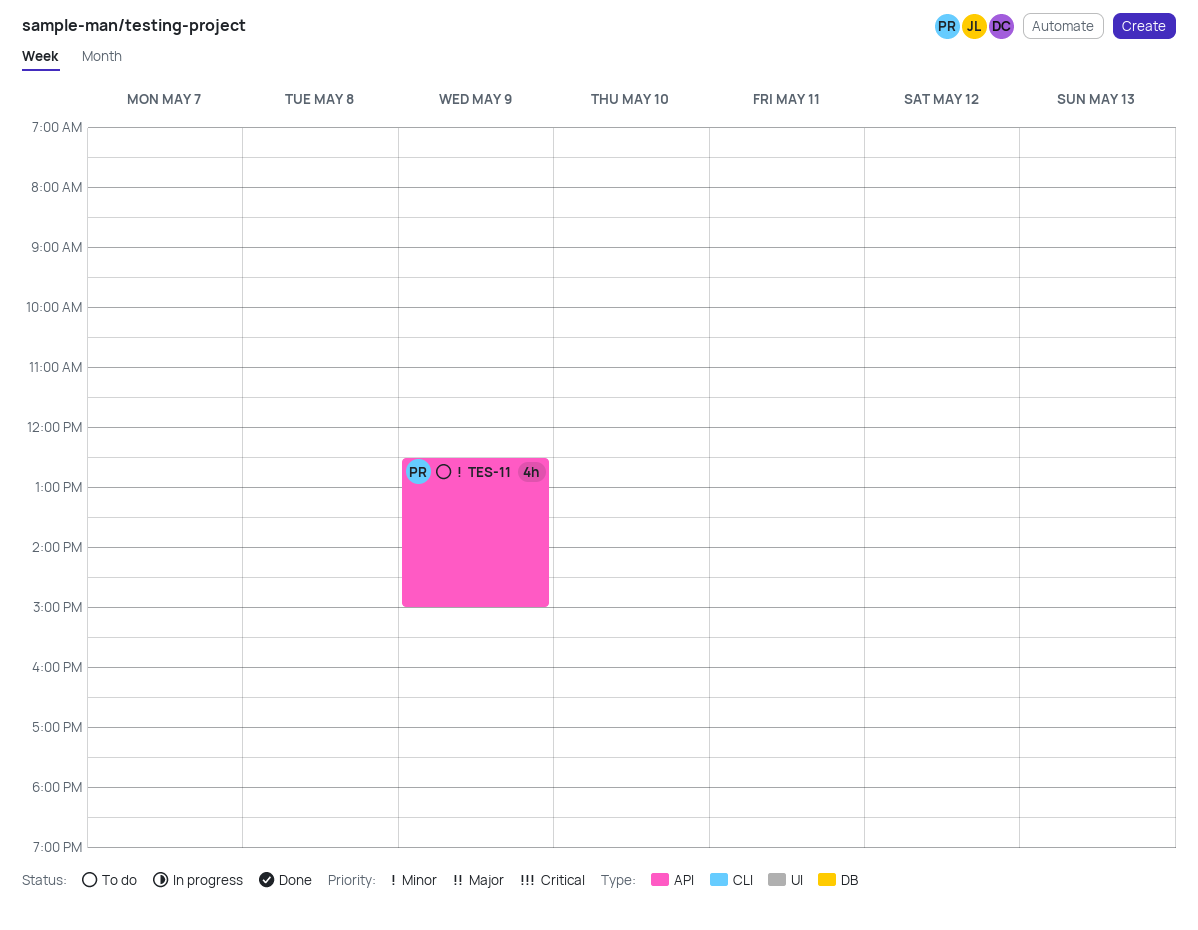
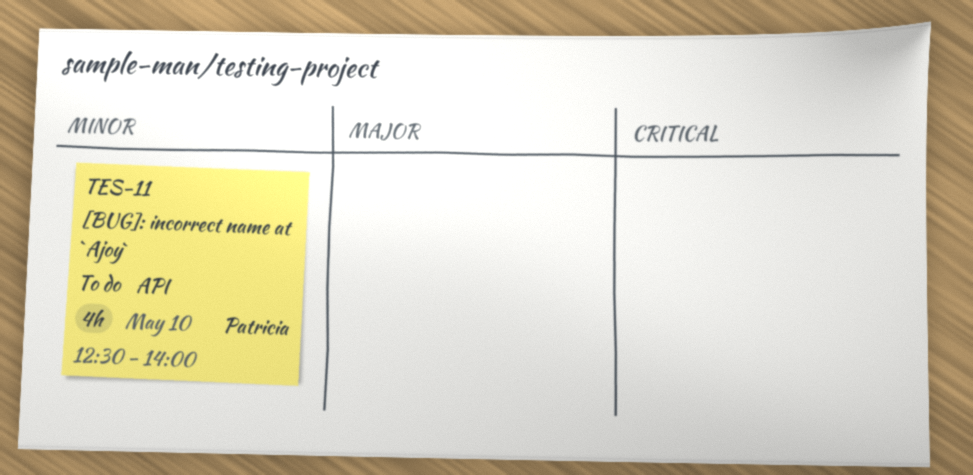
TES-11, day: May 9 -> May 10
TES-11, ends: 15:00 -> 14:00

